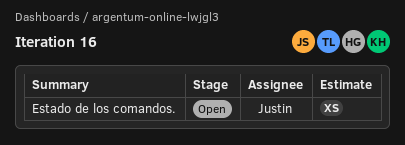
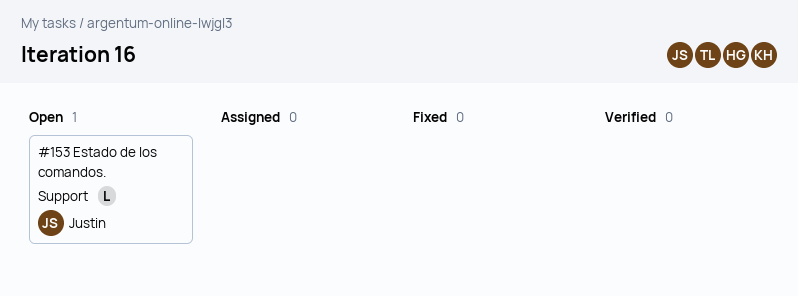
Estado de los comandos., estimate: XS -> L

